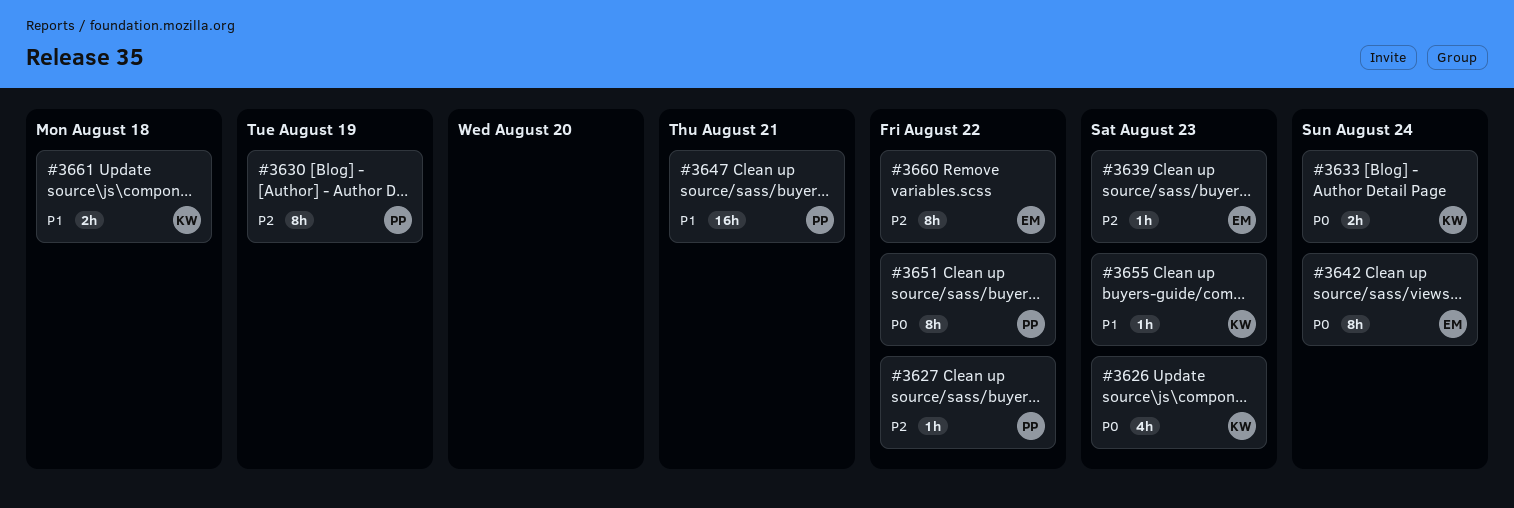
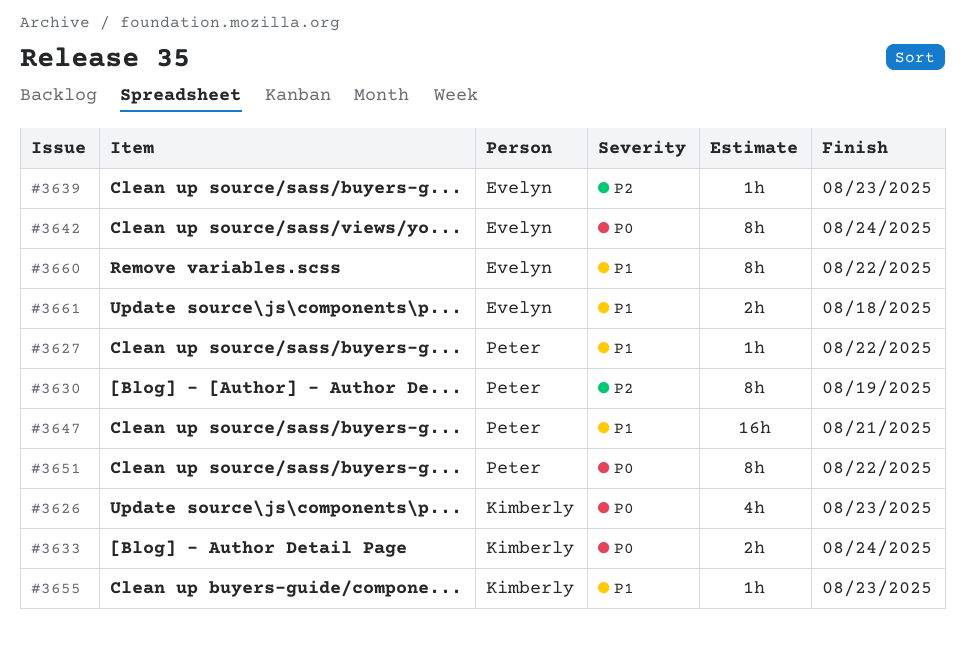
#3627, priority: P2 -> P1
#3660, priority: P2 -> P1
#3661, owner: Kimberly -> Evelyn

